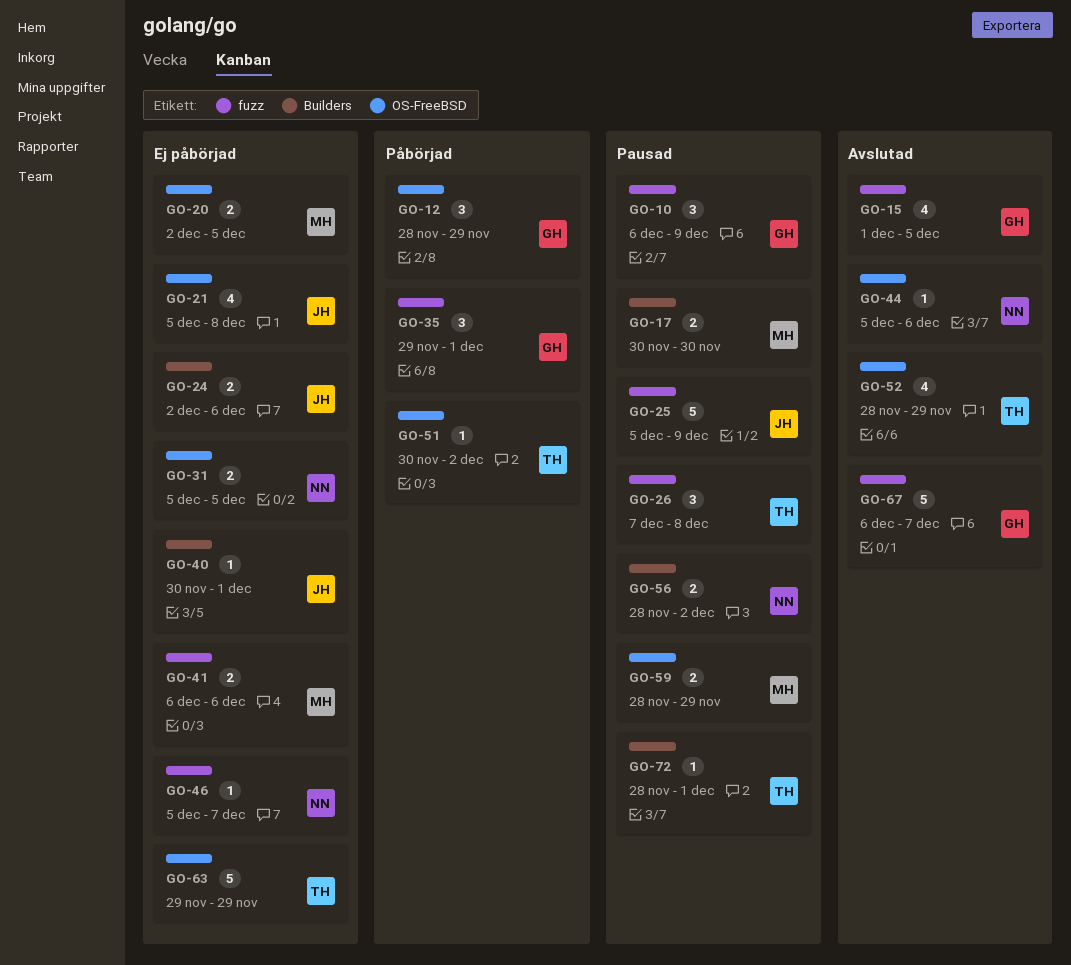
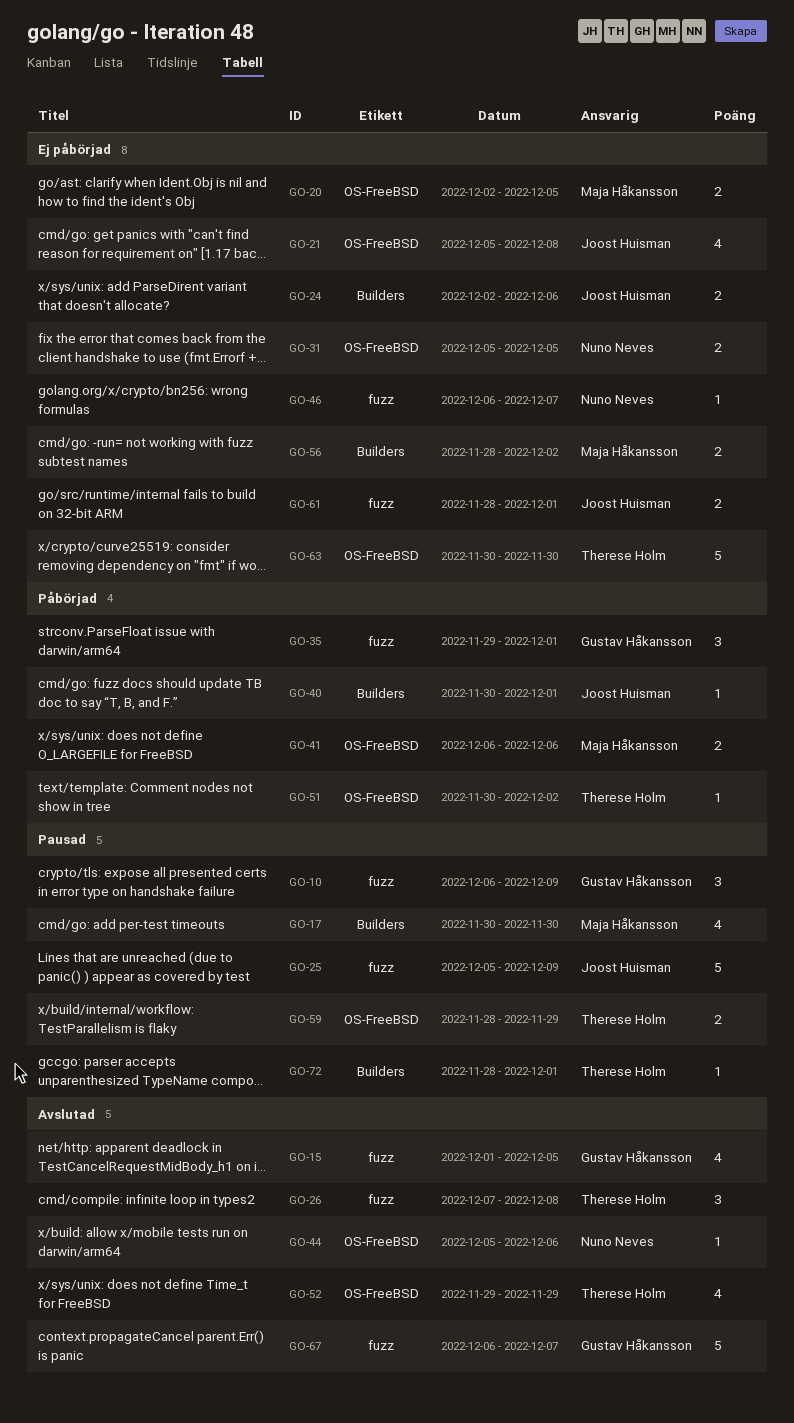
GO-12: present -> none
GO-17, estimate: 2 -> 4
GO-26, status: Pausad -> Avslutad
GO-40, status: Ej påbörjad -> Påbörjad
GO-41, status: Ej påbörjad -> Påbörjad
GO-41, label: fuzz -> OS-FreeBSD
GO-46, start: Dec 5 -> Dec 6
GO-52, start: Nov 28 -> Nov 29
GO-56, status: Pausad -> Ej påbörjad
GO-56, owner: Nuno Neves -> Maja Håkansson
GO-59, owner: Maja Håkansson -> Therese Holm
GO-61: none -> present
GO-63, start: Nov 29 -> Nov 30
GO-63, due: Nov 29 -> Nov 30

